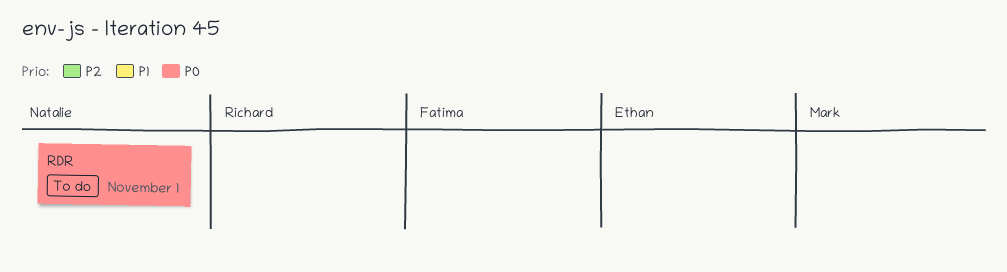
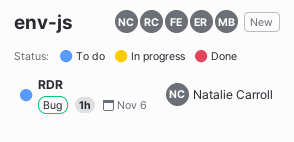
RDR, due: Nov 1 -> Nov 6

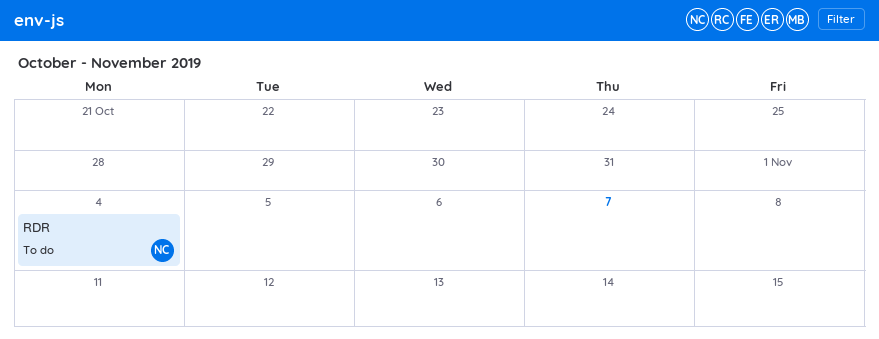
RDR, due: Nov 6 -> Nov 4

